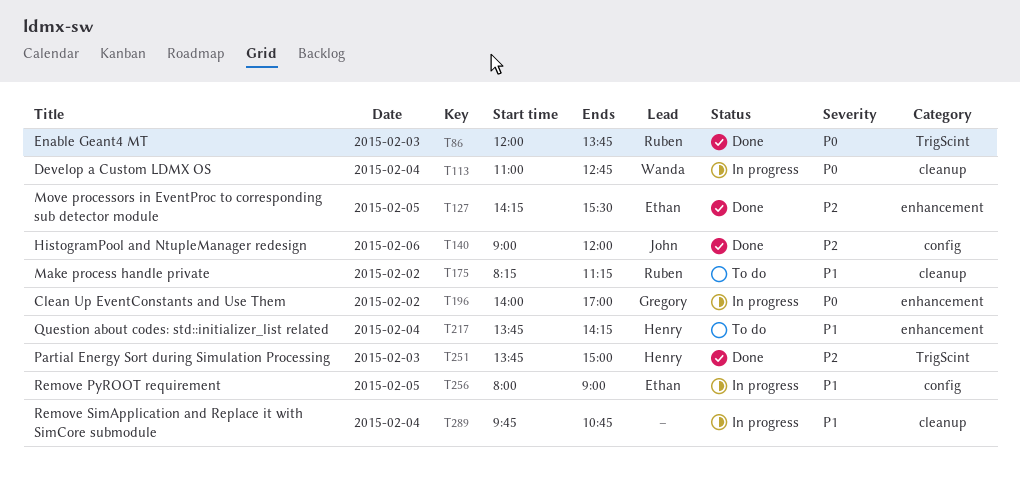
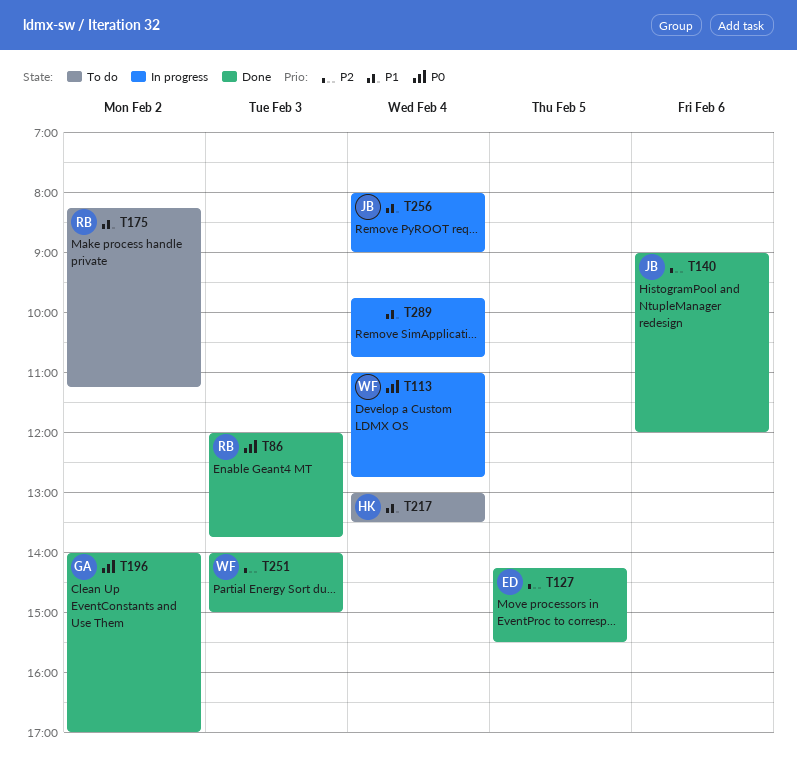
T196, status: In progress -> Done
T217, begins: 13:45 -> 13:00
T217, ends: 14:15 -> 13:30
T251, owner: Henry -> Wanda
T251, begins: 13:45 -> 14:00
T256, owner: Ethan -> John
T256, day: Feb 5 -> Feb 4

